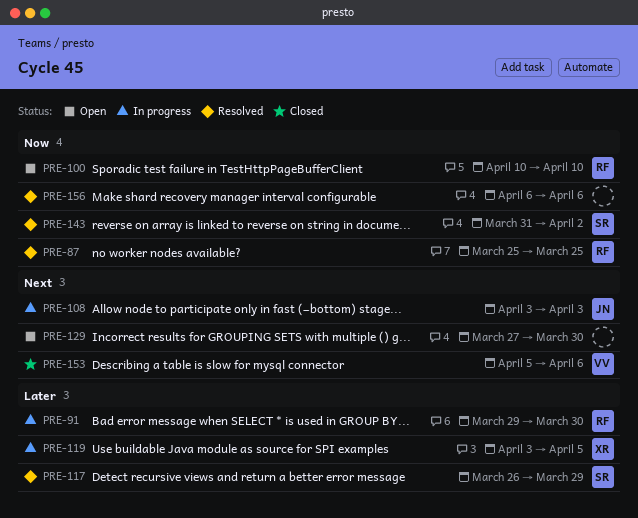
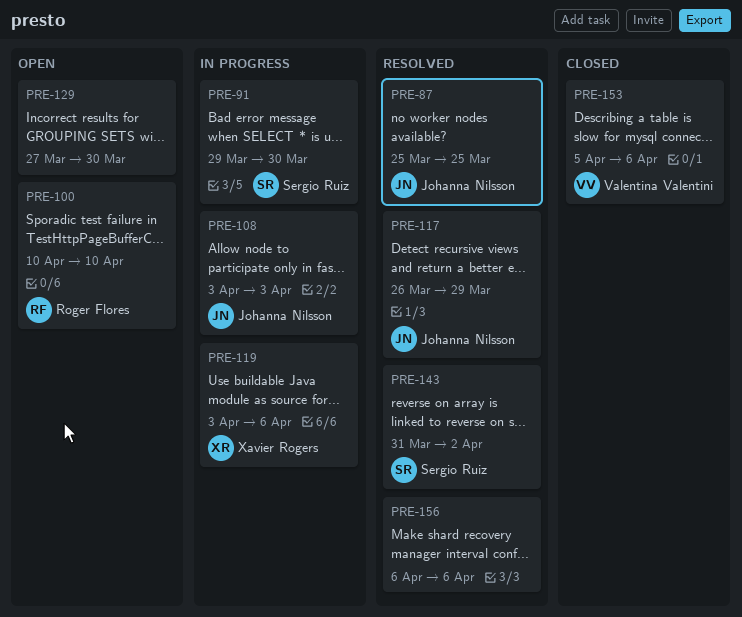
PRE-87, owner: Roger Flores -> Johanna Nilsson
PRE-91, owner: Roger Flores -> Sergio Ruiz
PRE-117, owner: Sergio Ruiz -> Johanna Nilsson
PRE-119, due: Apr 5 -> Apr 6

